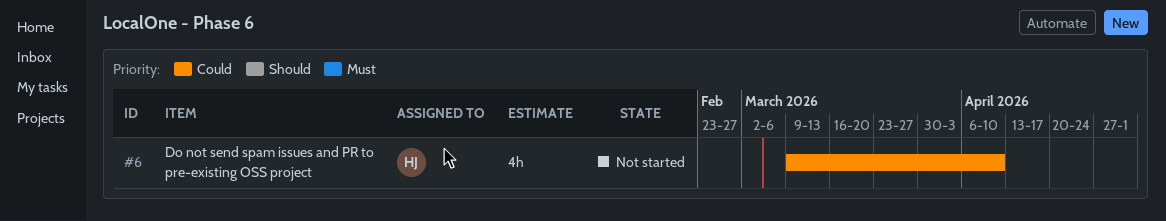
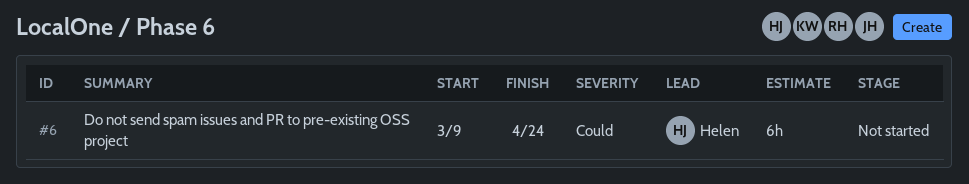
#6, estimate: 4h -> 6h
#6, due: Apr 10 -> Apr 24

